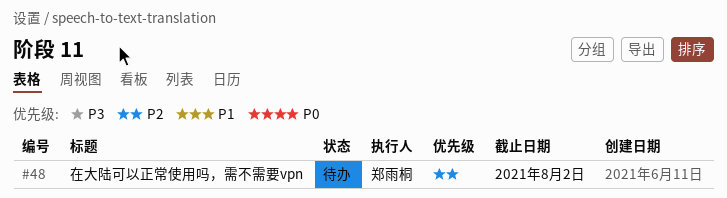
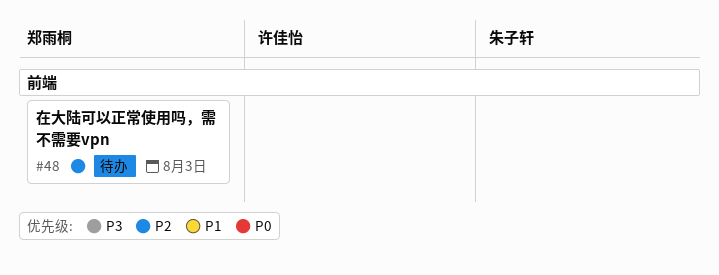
#48, due: Aug 2 -> Aug 3

